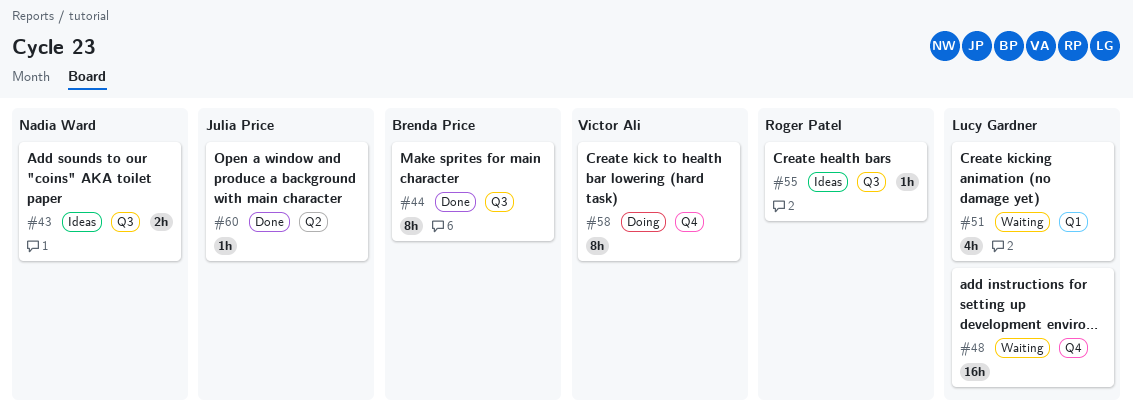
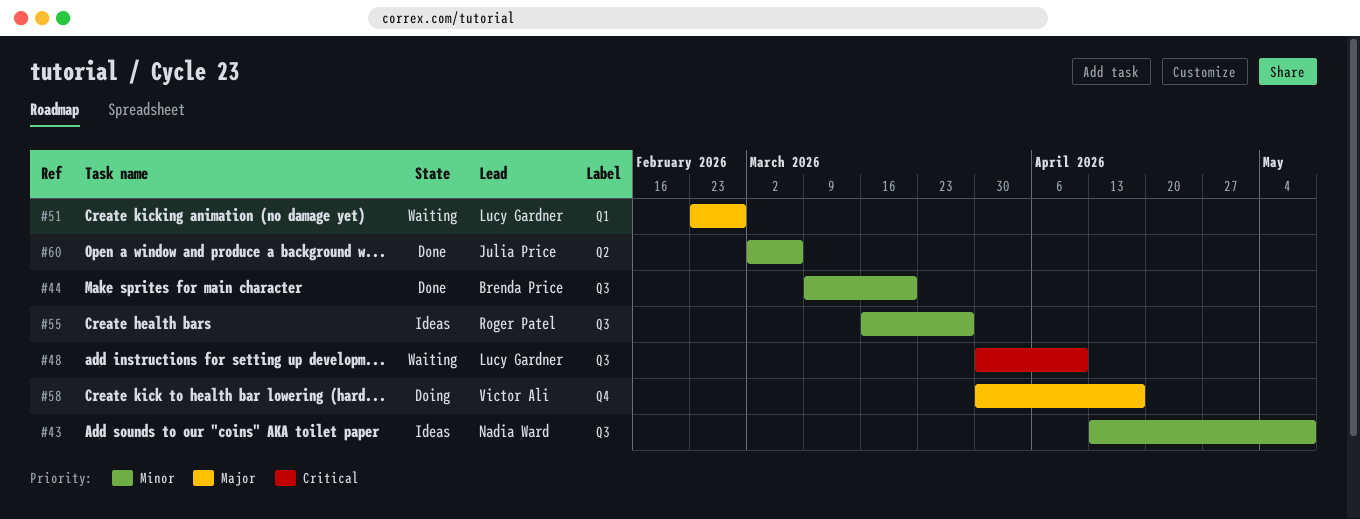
#48, label: Q4 -> Q3

